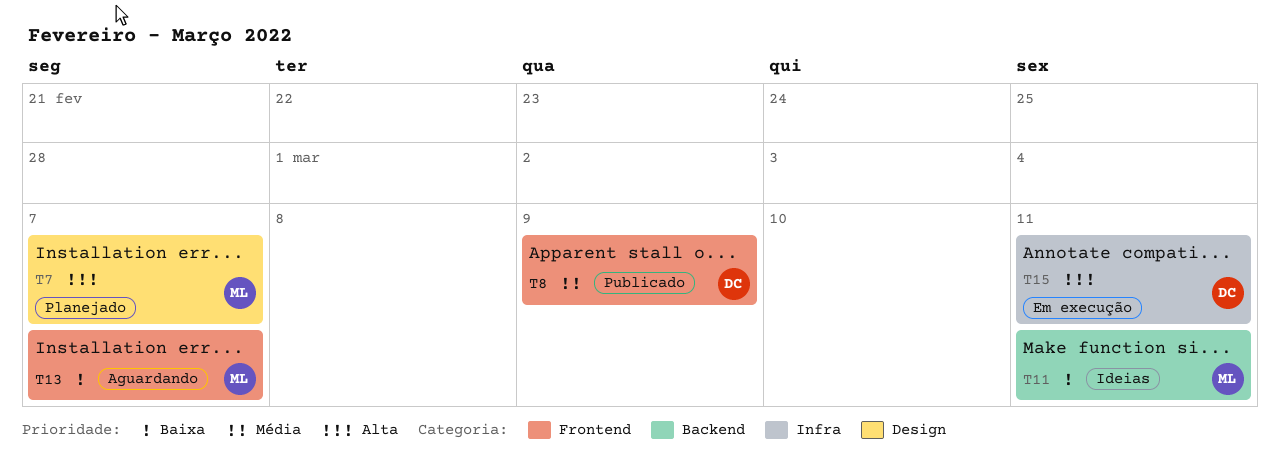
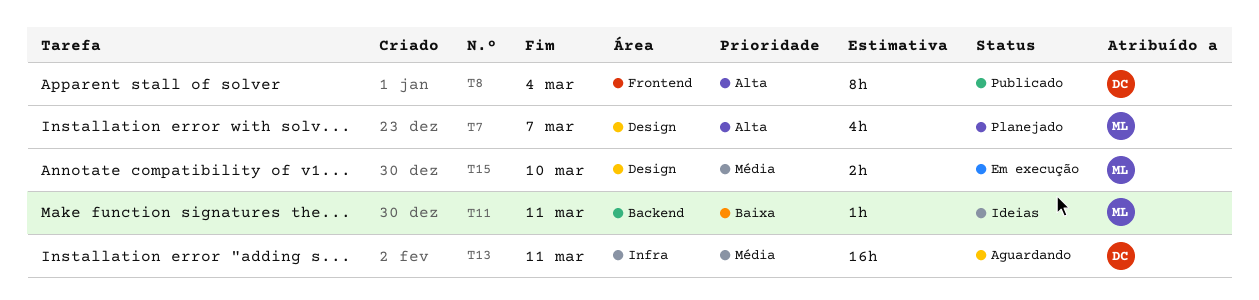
T8, priority: Média -> Alta
T8, due: Mar 9 -> Mar 4
T13, owner: ML -> DC
T13, priority: Baixa -> Média
T13, label: Frontend -> Infra
T13, due: Mar 7 -> Mar 11
T15, owner: DC -> ML
T15, priority: Alta -> Média
T15, label: Infra -> Design
T15, due: Mar 11 -> Mar 10

